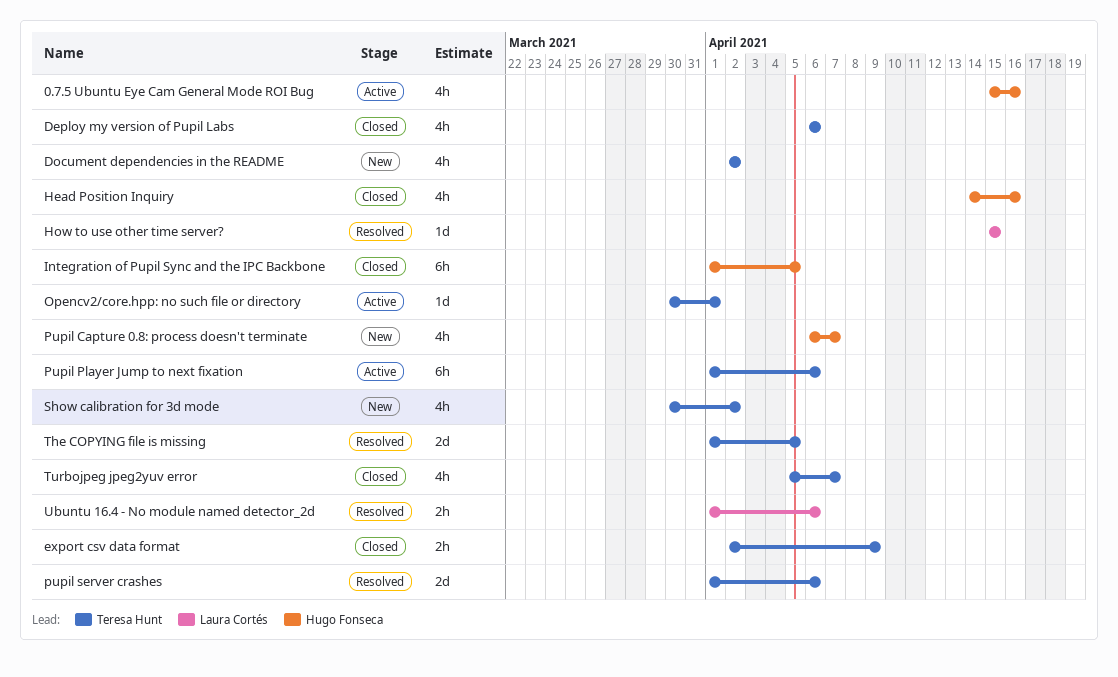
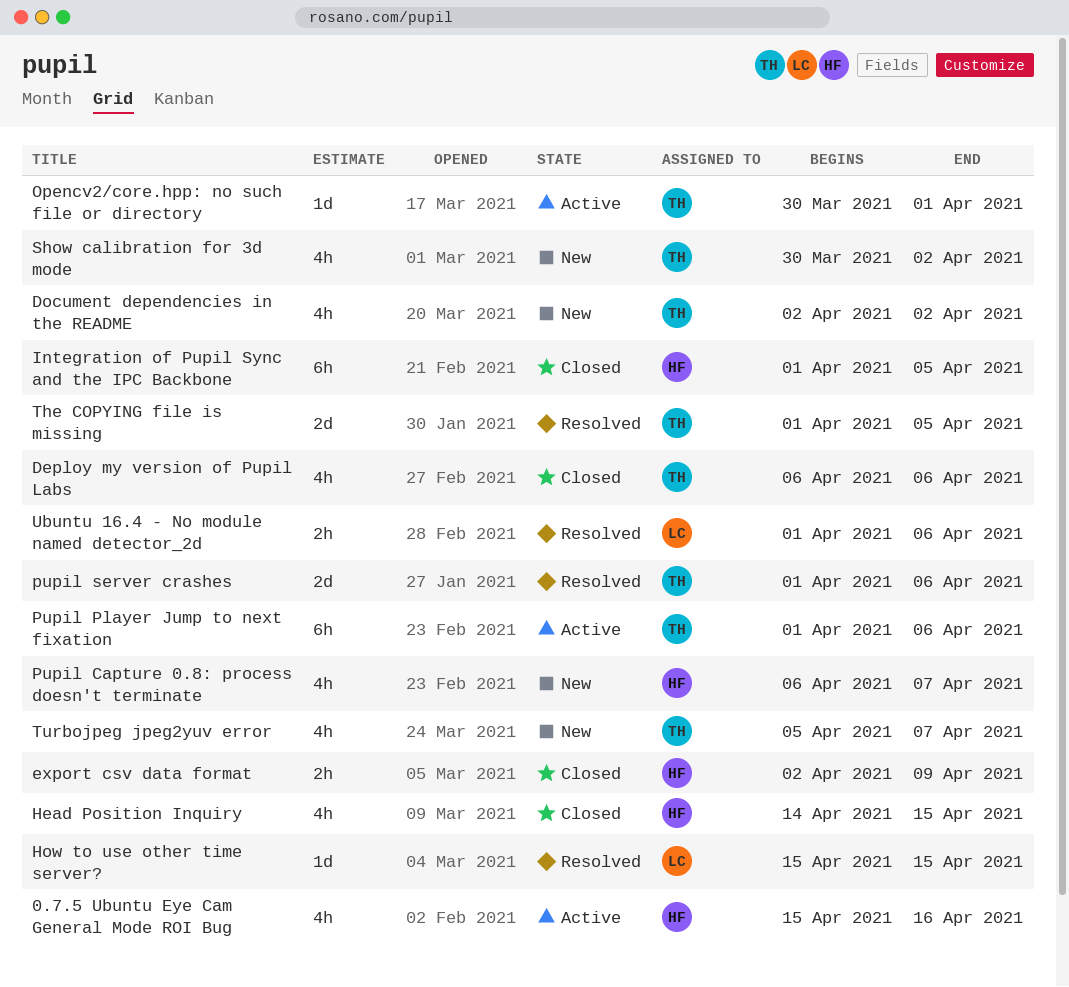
export csv data format, owner: Teresa Hunt -> Hugo Fonseca
Head Position Inquiry, due: Apr 16 -> Apr 15
Turbojpeg jpeg2yuv error, status: Closed -> New

